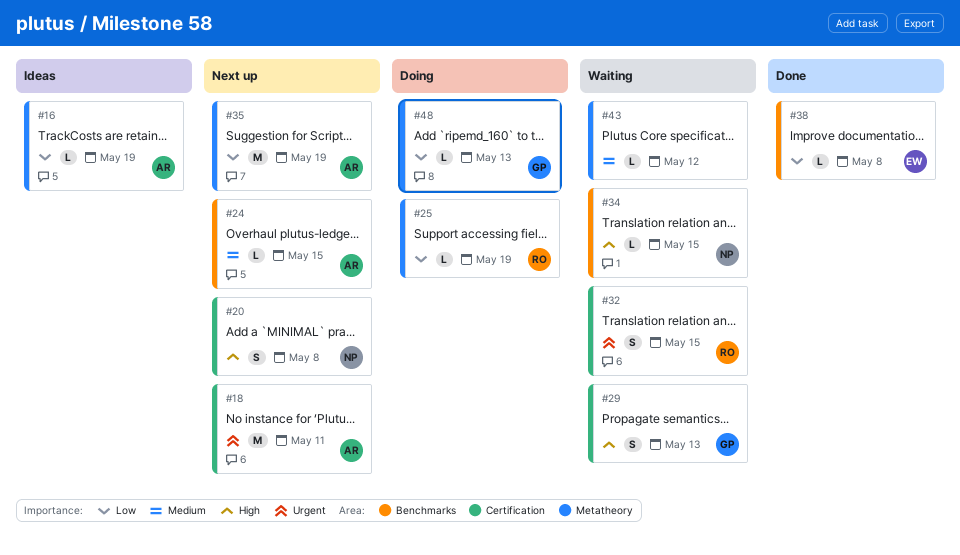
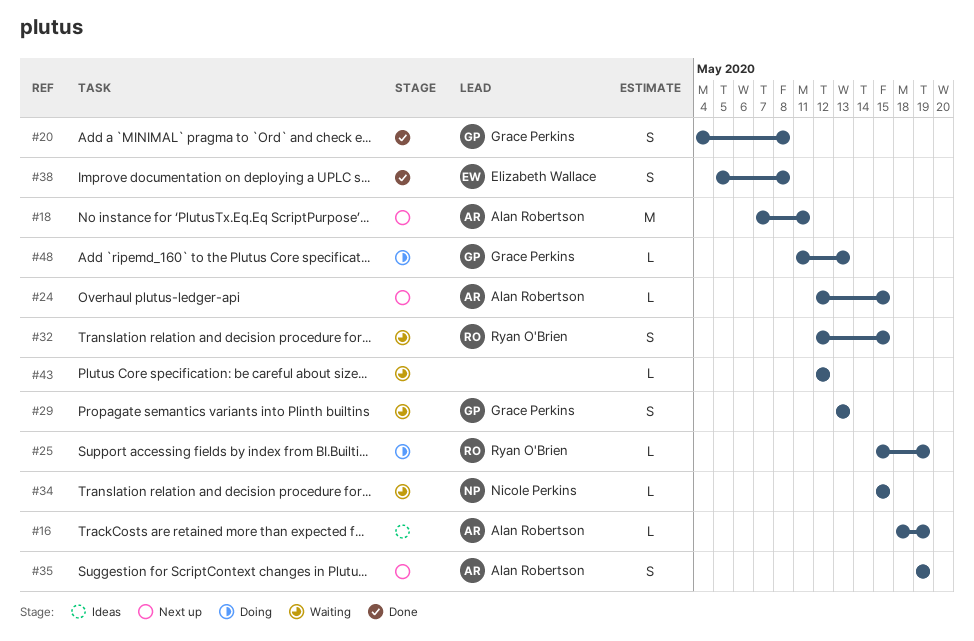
#20, status: Next up -> Done
#20, owner: Nicole Perkins -> Grace Perkins
#35, estimate: M -> S
#38, estimate: L -> S

